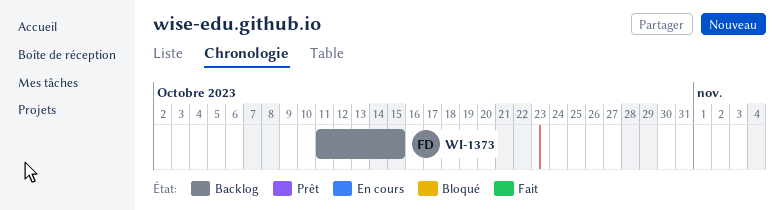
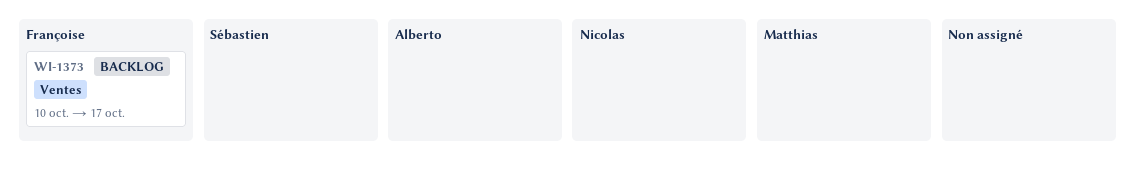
WI-1373, start: Oct 11 -> Oct 10
WI-1373, due: Oct 15 -> Oct 17

